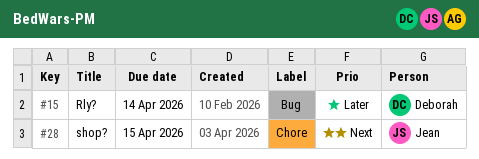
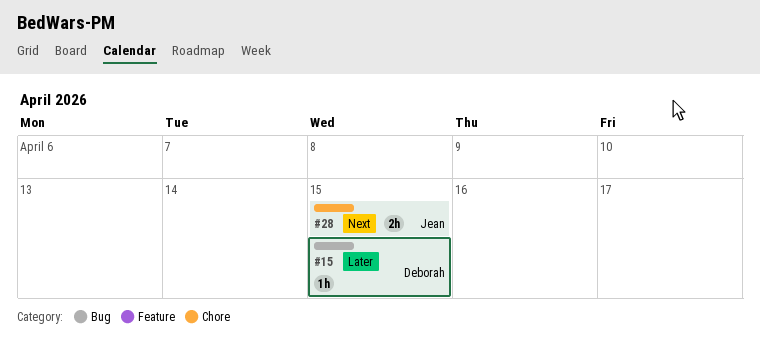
#15, due: Apr 14 -> Apr 15

